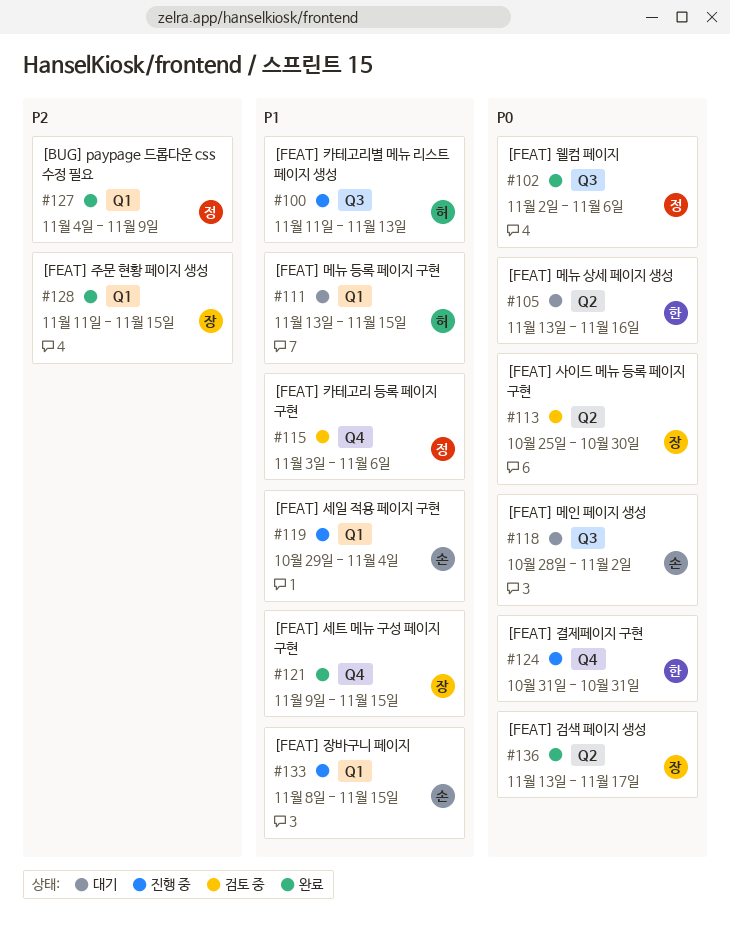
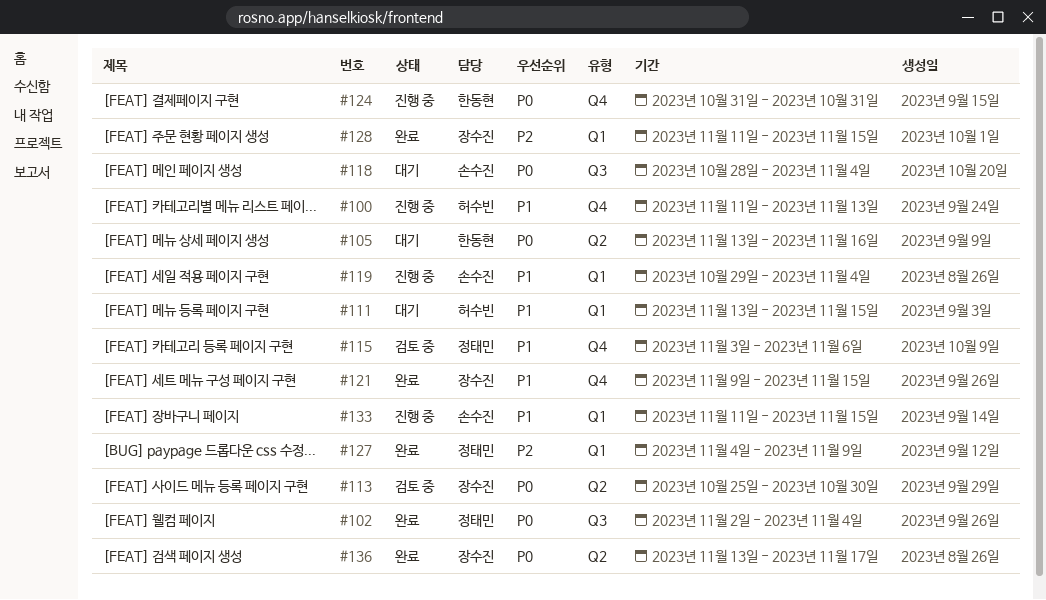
#100, label: Q3 -> Q4
#102, due: Nov 6 -> Nov 4
#118, due: Nov 2 -> Nov 4
#133, start: Nov 8 -> Nov 11

